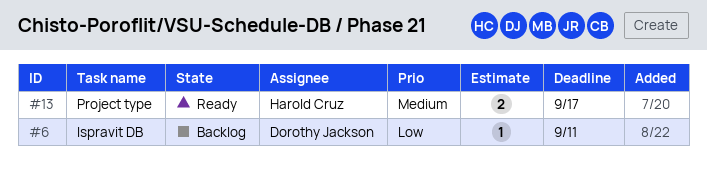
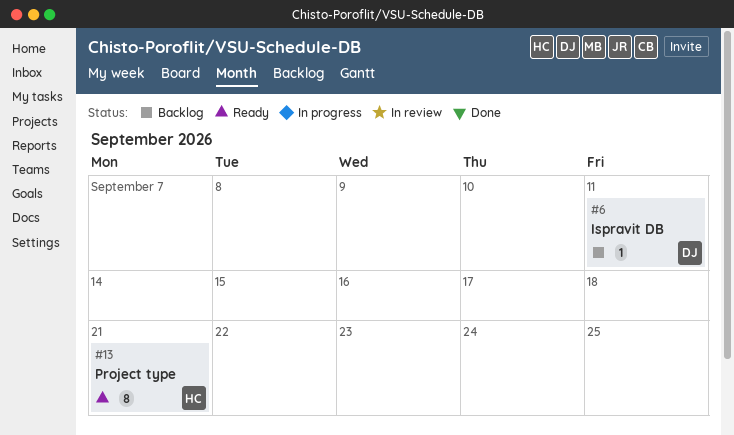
#13, estimate: 2 -> 8
#13, due: Sep 17 -> Sep 21

